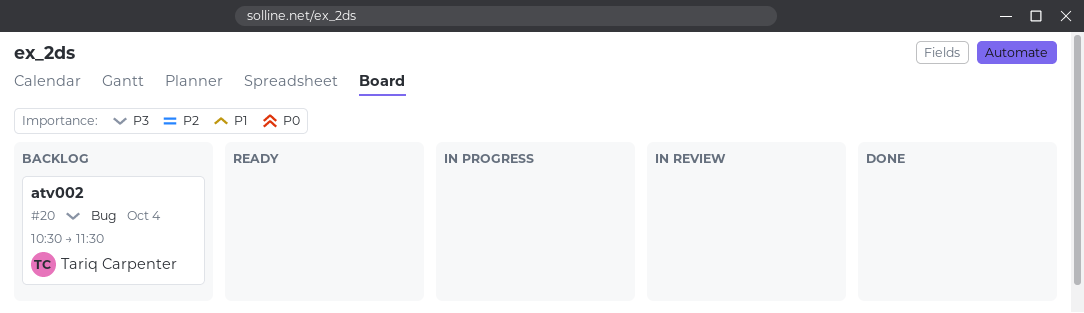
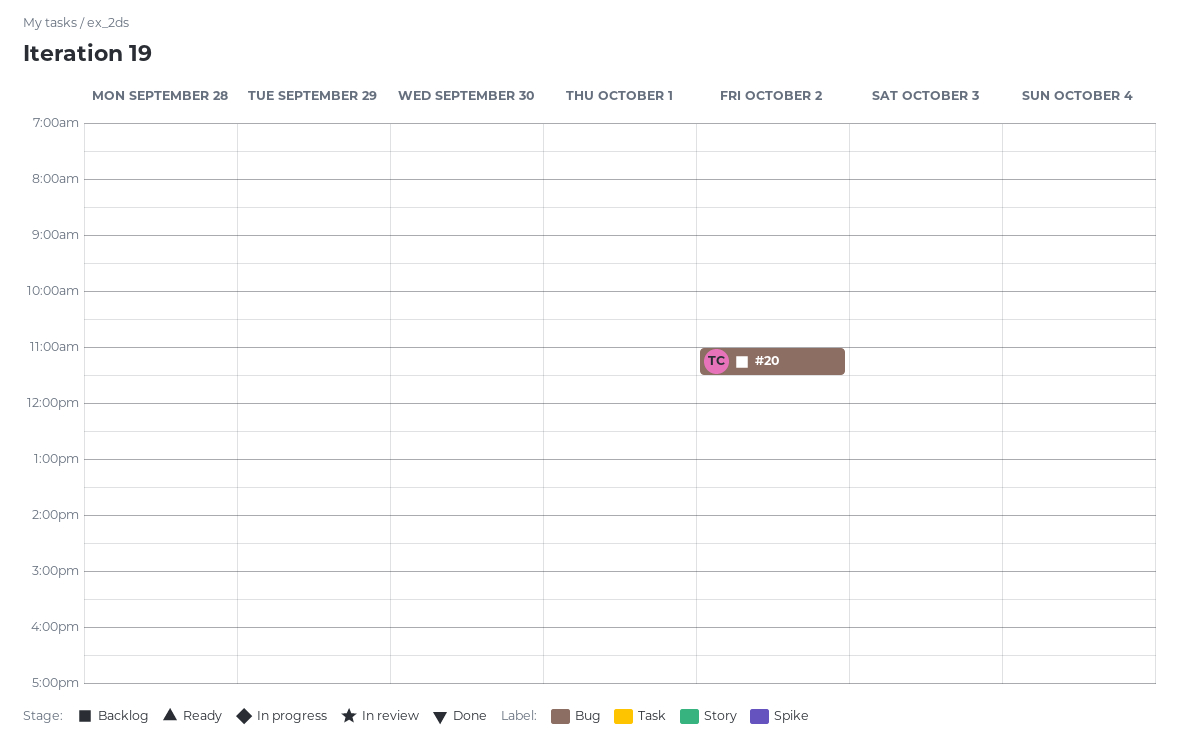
#20, day: Oct 4 -> Oct 2
#20, begins: 10:30 -> 11:00

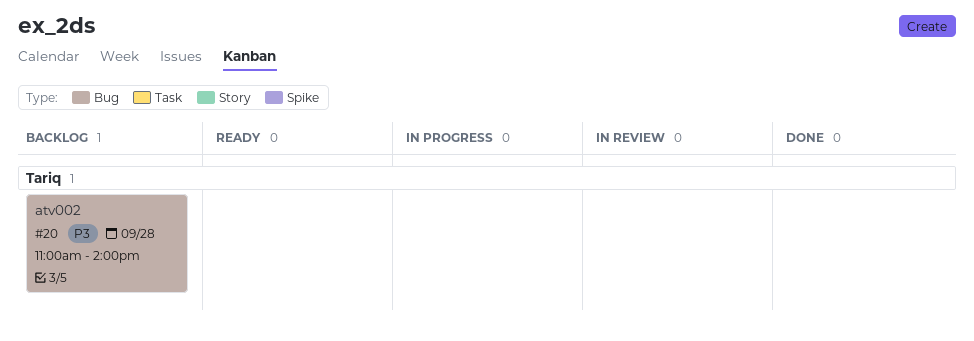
#20, day: Oct 2 -> Sep 28
#20, ends: 11:30 -> 14:00

